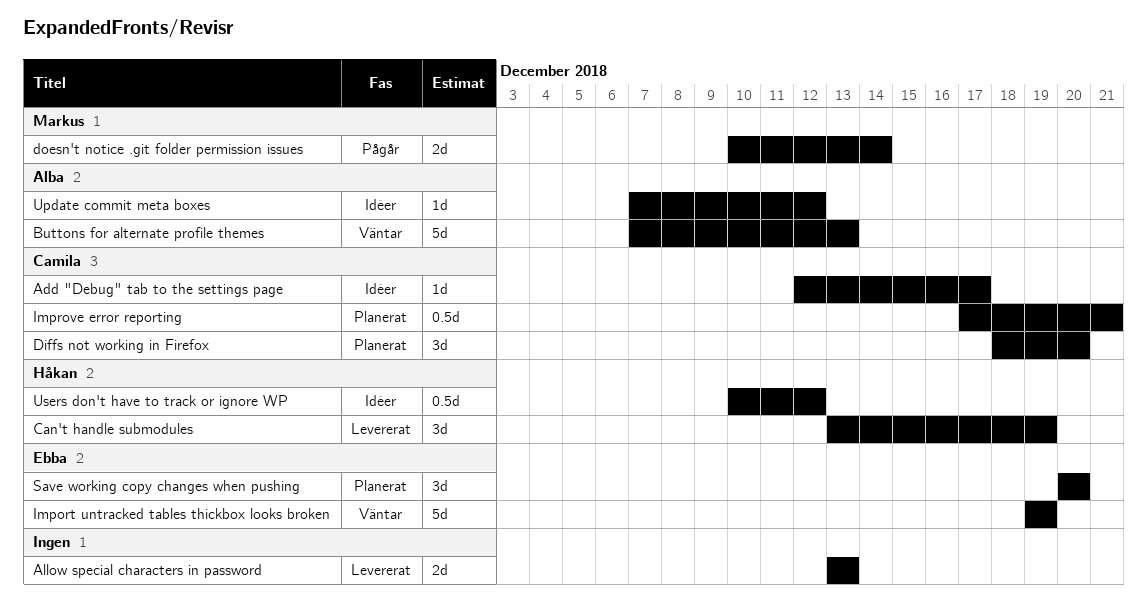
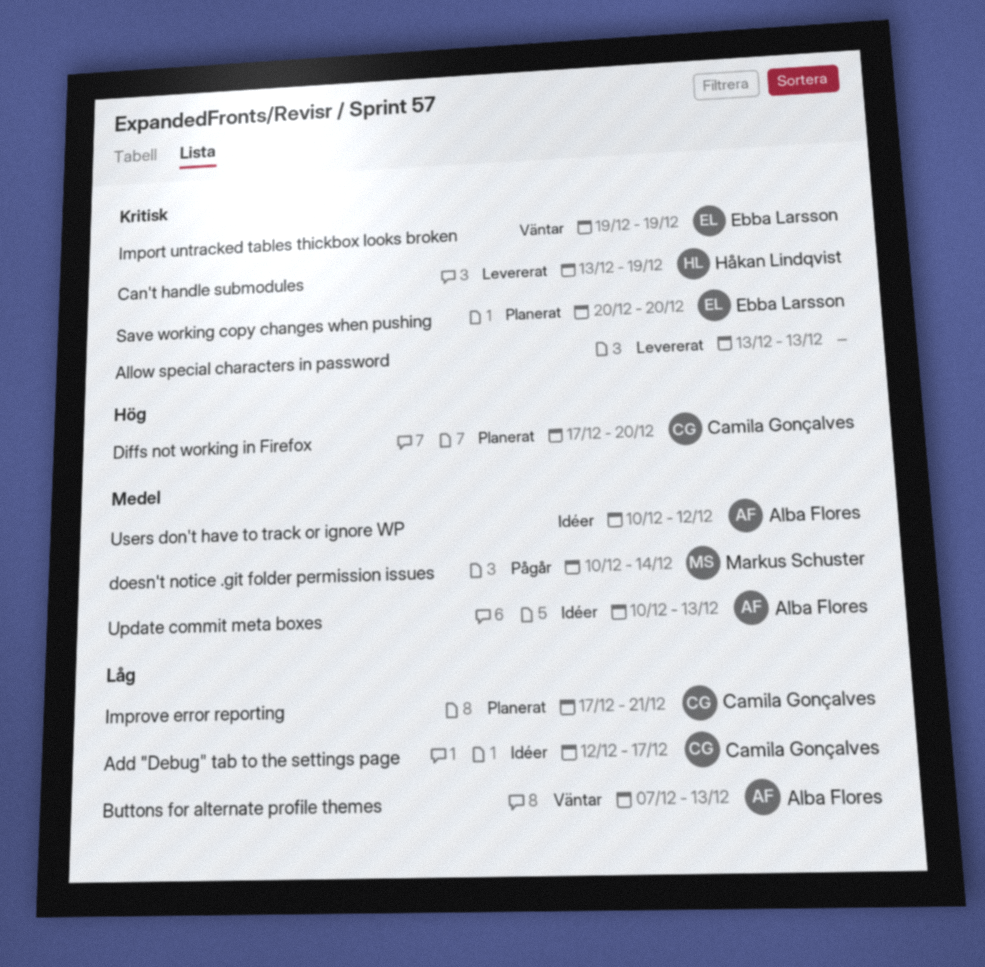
Diffs not working in Firefox, start: Dec 18 -> Dec 17
Update commit meta boxes, start: Dec 7 -> Dec 10
Update commit meta boxes, due: Dec 12 -> Dec 13
Users don't have to track or ignore WP, owner: Håkan Lindqvist -> Alba Flores

